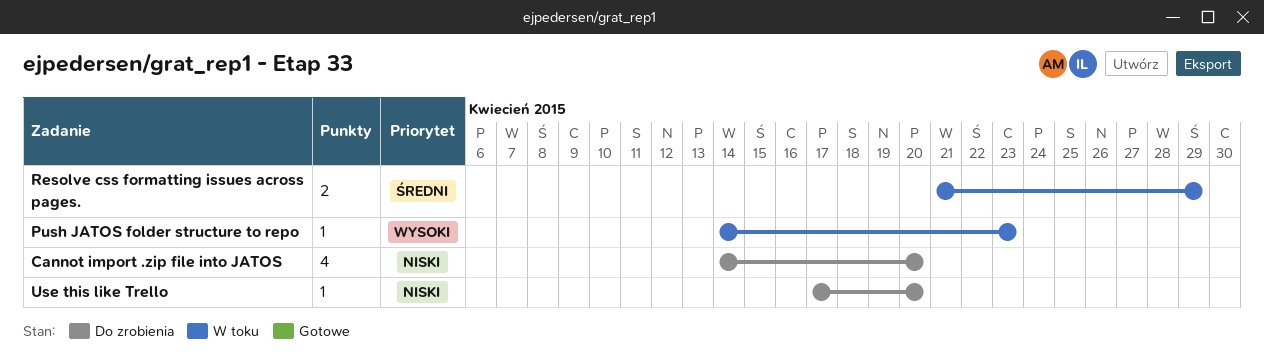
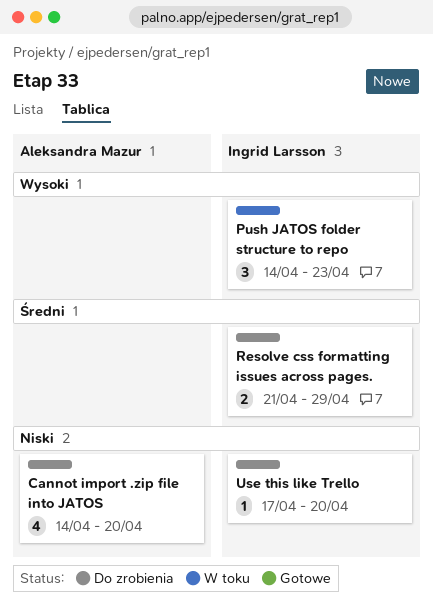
Push JATOS folder structure to repo, estimate: 1 -> 3
Resolve css formatting issues across pages., status: W toku -> Do zrobienia

